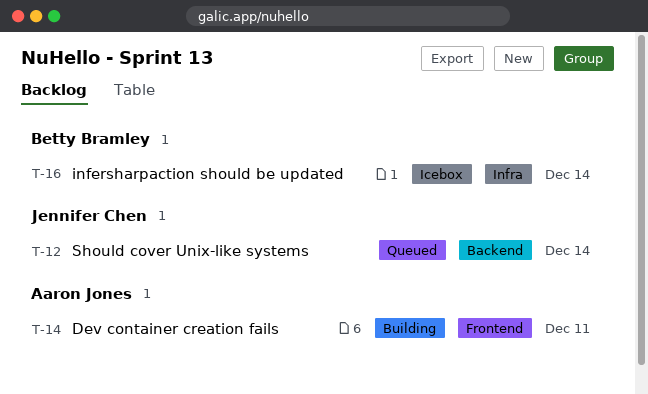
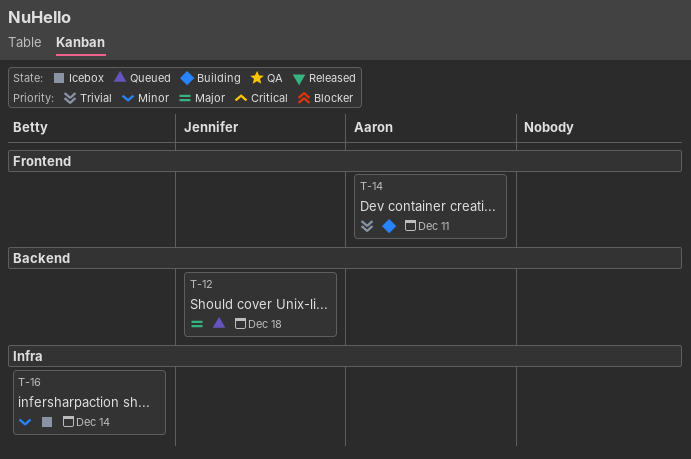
T-12, due: Dec 14 -> Dec 18

